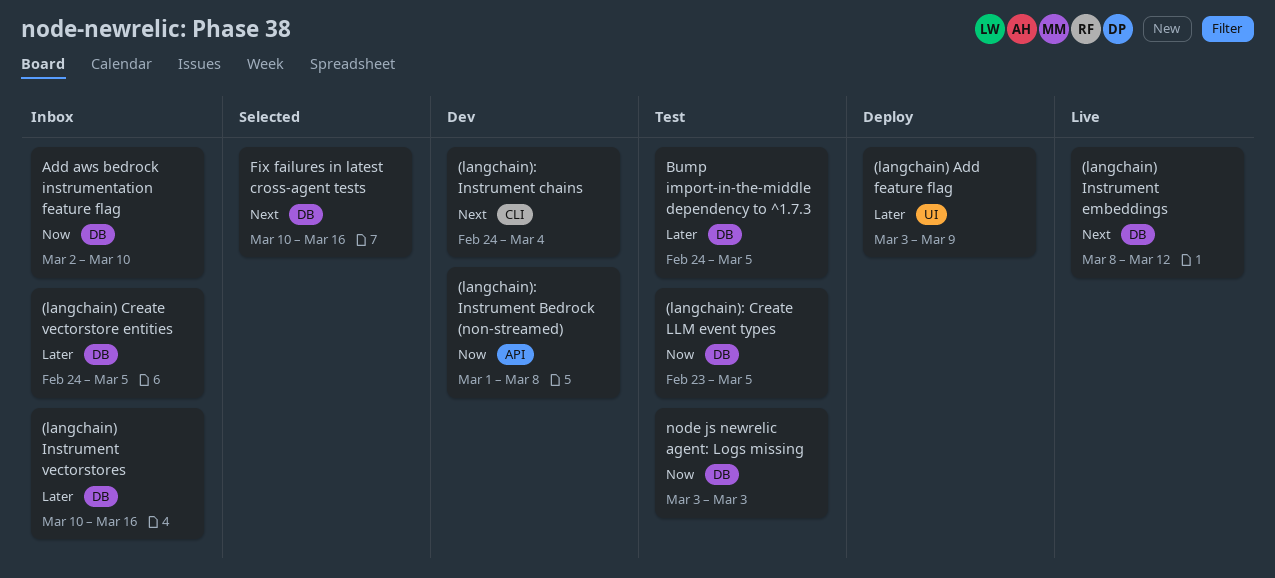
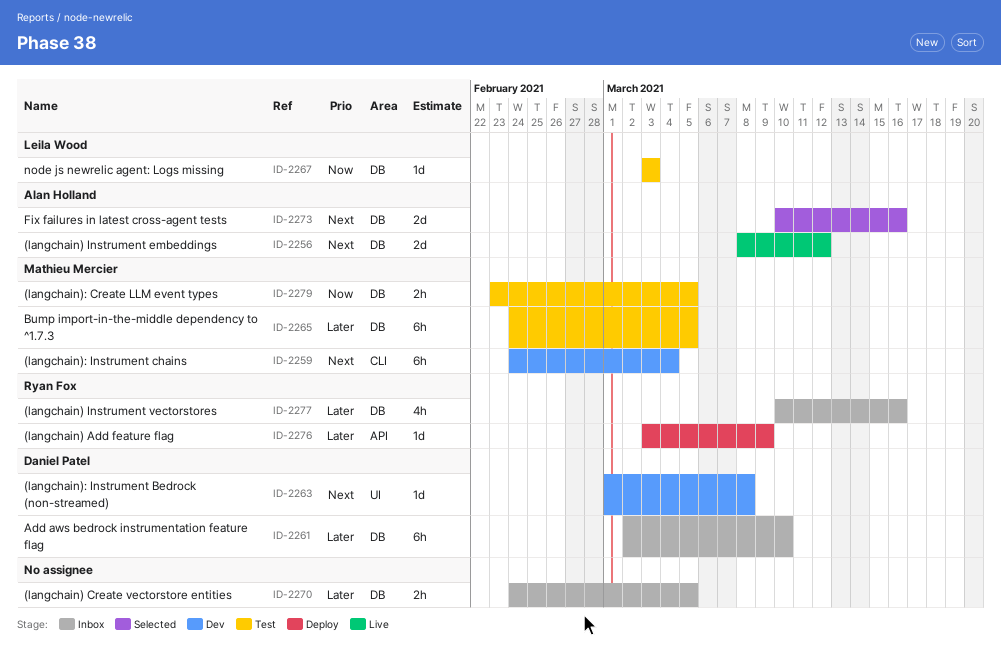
(langchain) Add feature flag, label: UI -> API
(langchain): Instrument Bedrock (non-streamed), priority: Now -> Next
(langchain): Instrument Bedrock (non-streamed), label: API -> UI
Add aws bedrock instrumentation feature flag, priority: Now -> Later

